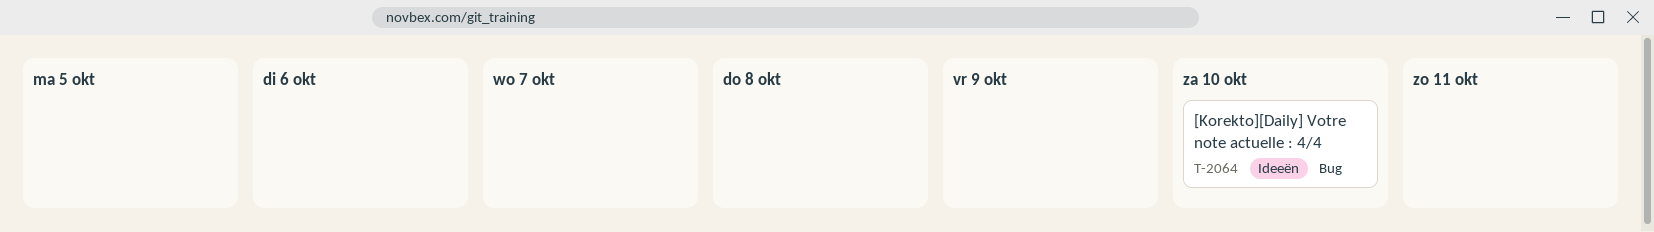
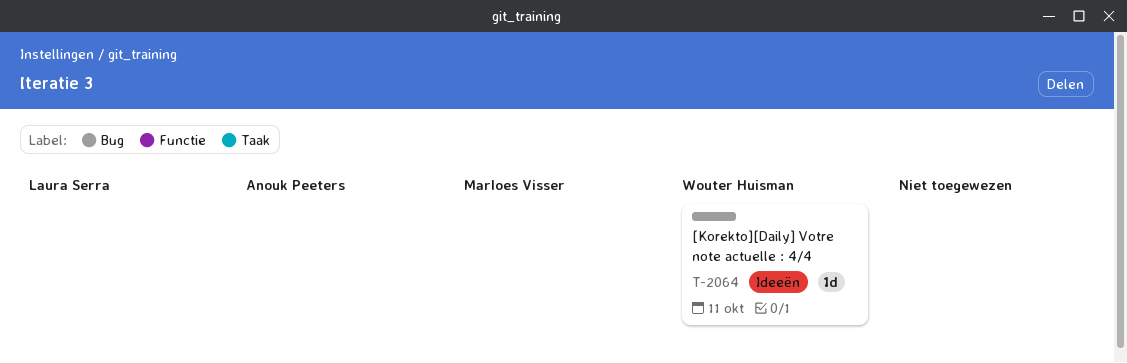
T-2064, due: Oct 10 -> Oct 11

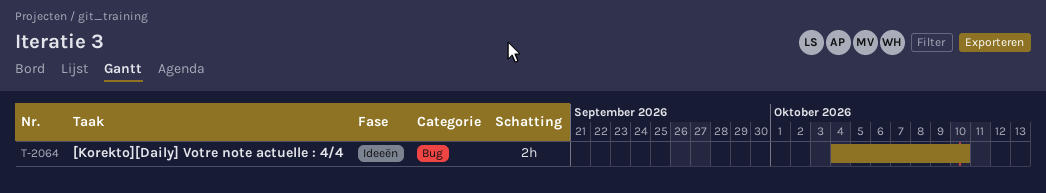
T-2064, estimate: 1d -> 2h
T-2064, due: Oct 11 -> Oct 10

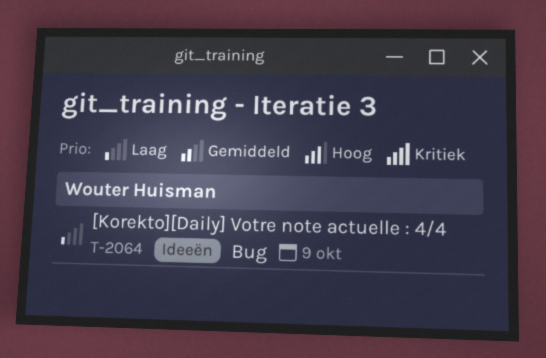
T-2064, due: Oct 10 -> Oct 9

